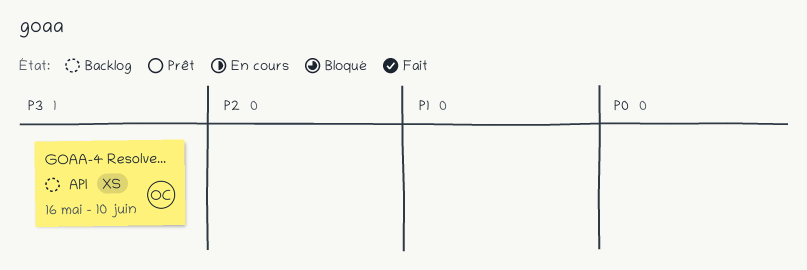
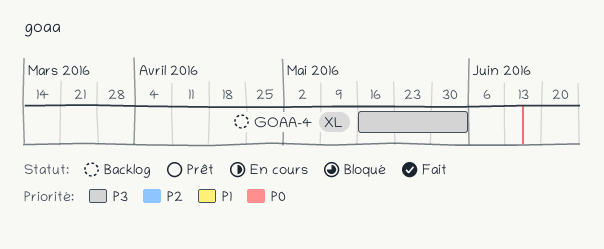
GOAA-4, estimate: XS -> XL
GOAA-4, due: Jun 10 -> Jun 3

